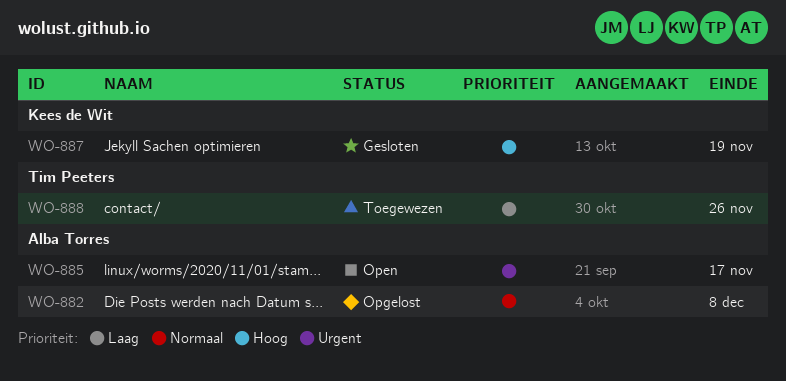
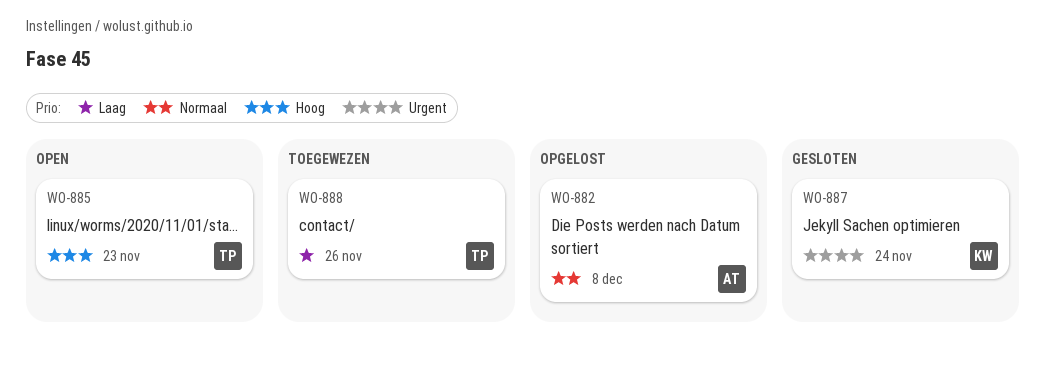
WO-885, owner: Alba Torres -> Tim Peeters
WO-885, priority: Urgent -> Hoog
WO-885, due: Nov 17 -> Nov 23
WO-887, priority: Hoog -> Urgent
WO-887, due: Nov 19 -> Nov 24

